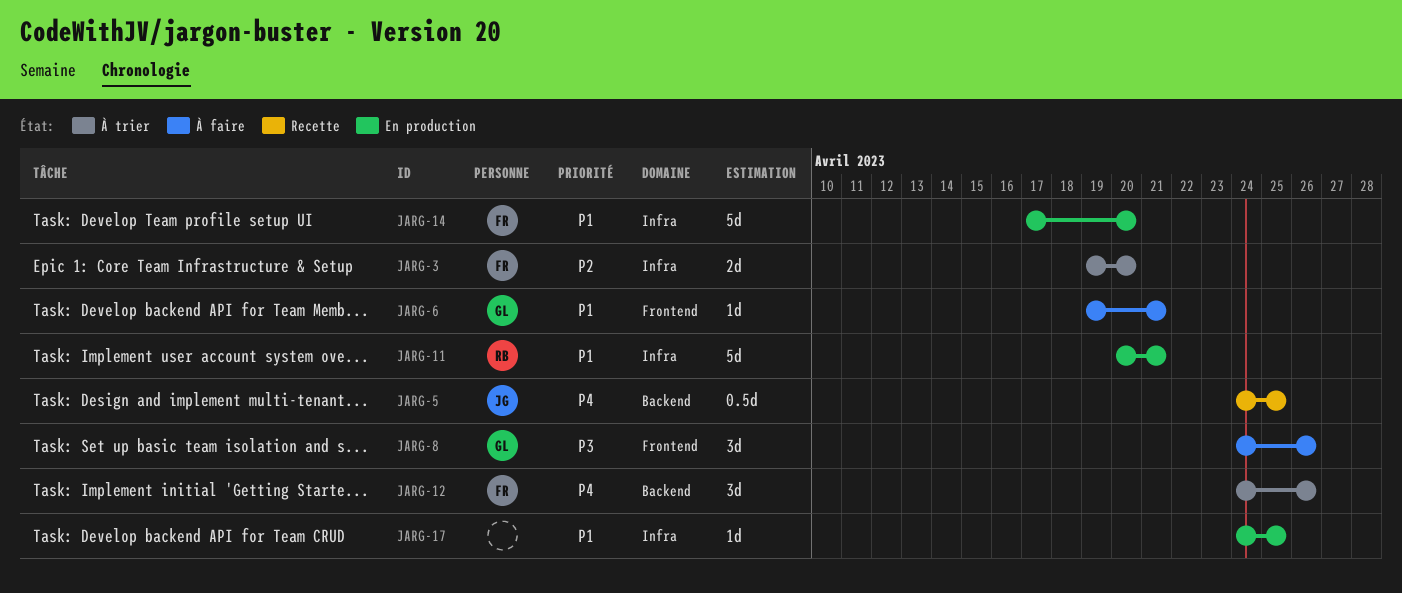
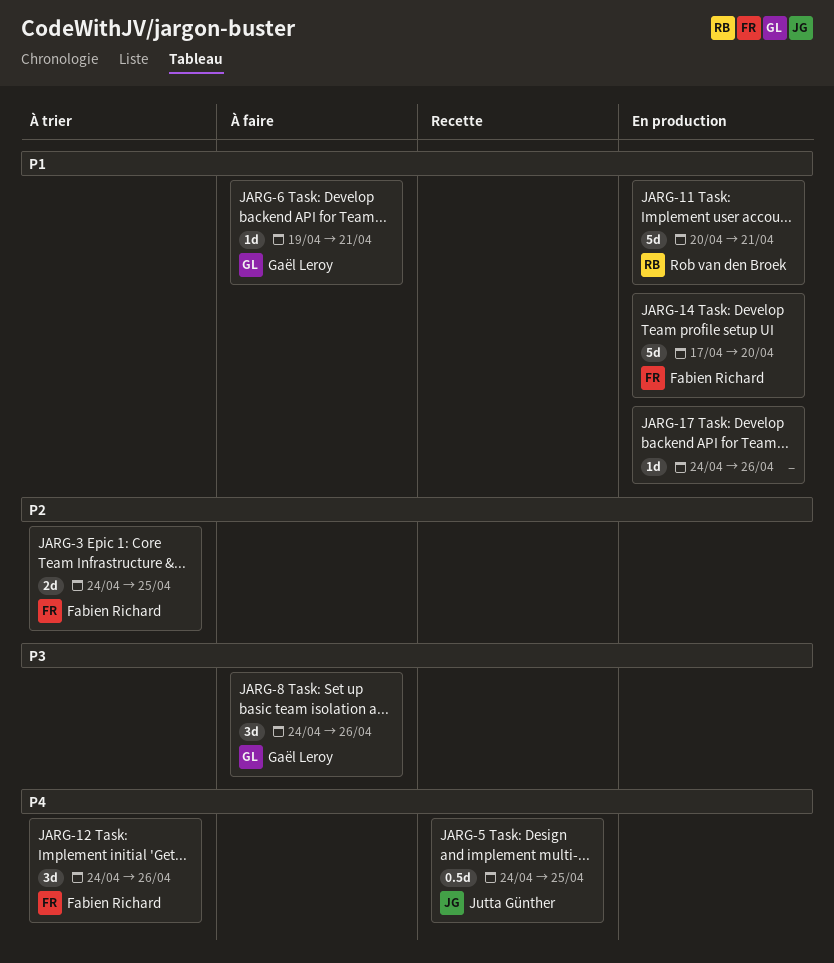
JARG-3, start: Apr 19 -> Apr 24
JARG-3, due: Apr 20 -> Apr 25
JARG-17, due: Apr 25 -> Apr 26

